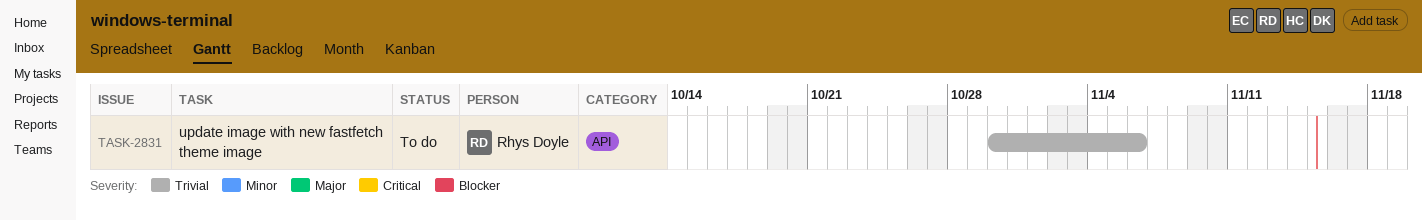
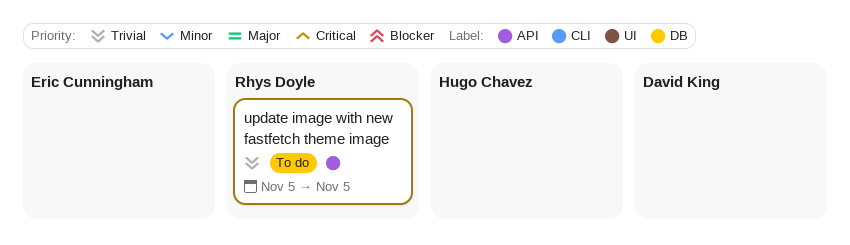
update image with new fastfetch theme image, start: Oct 30 -> Nov 5
update image with new fastfetch theme image, due: Nov 6 -> Nov 5

